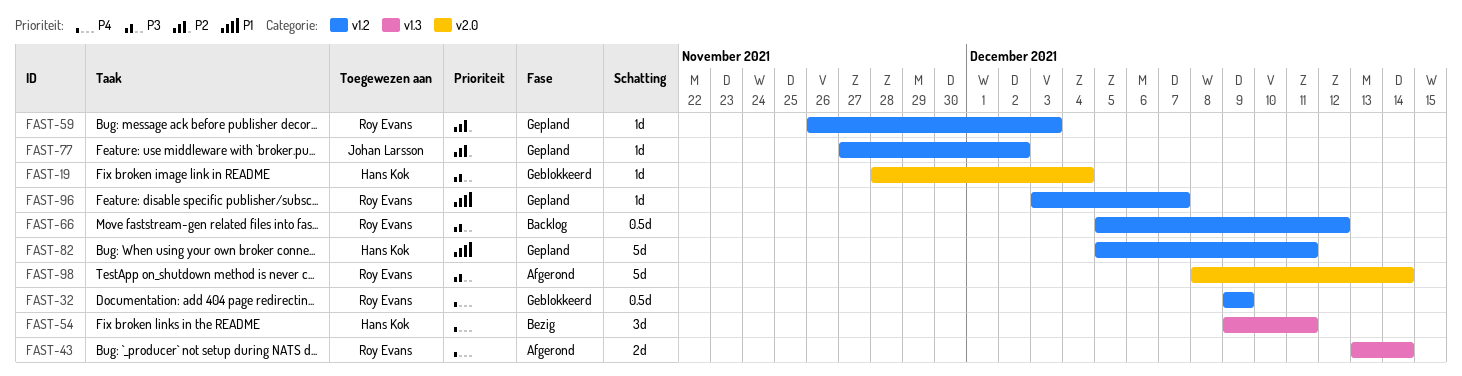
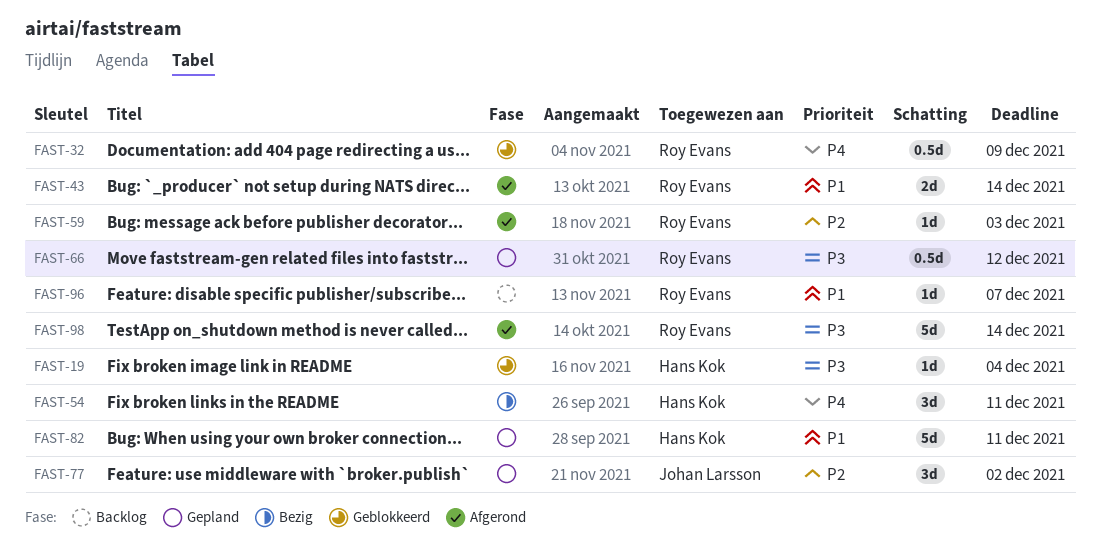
FAST-43, priority: P4 -> P1
FAST-59, status: Gepland -> Afgerond
FAST-66, status: Backlog -> Gepland
FAST-77, estimate: 1d -> 3d
FAST-96, status: Gepland -> Backlog

